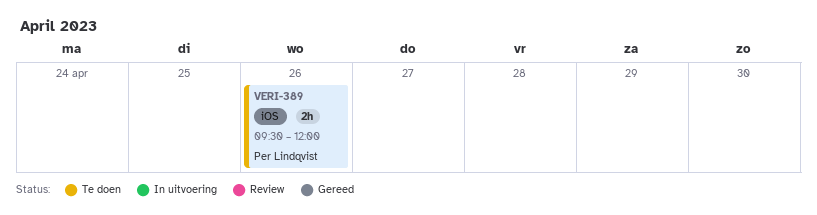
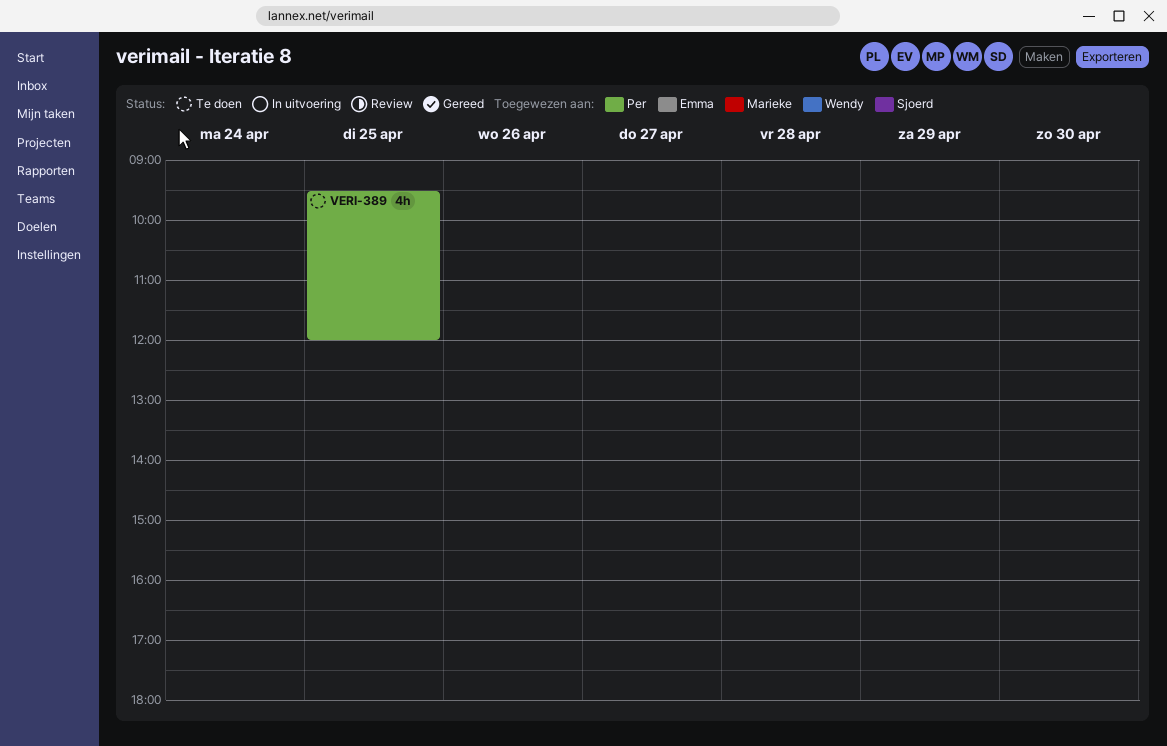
VERI-389, estimate: 2h -> 4h
VERI-389, day: Apr 26 -> Apr 25

